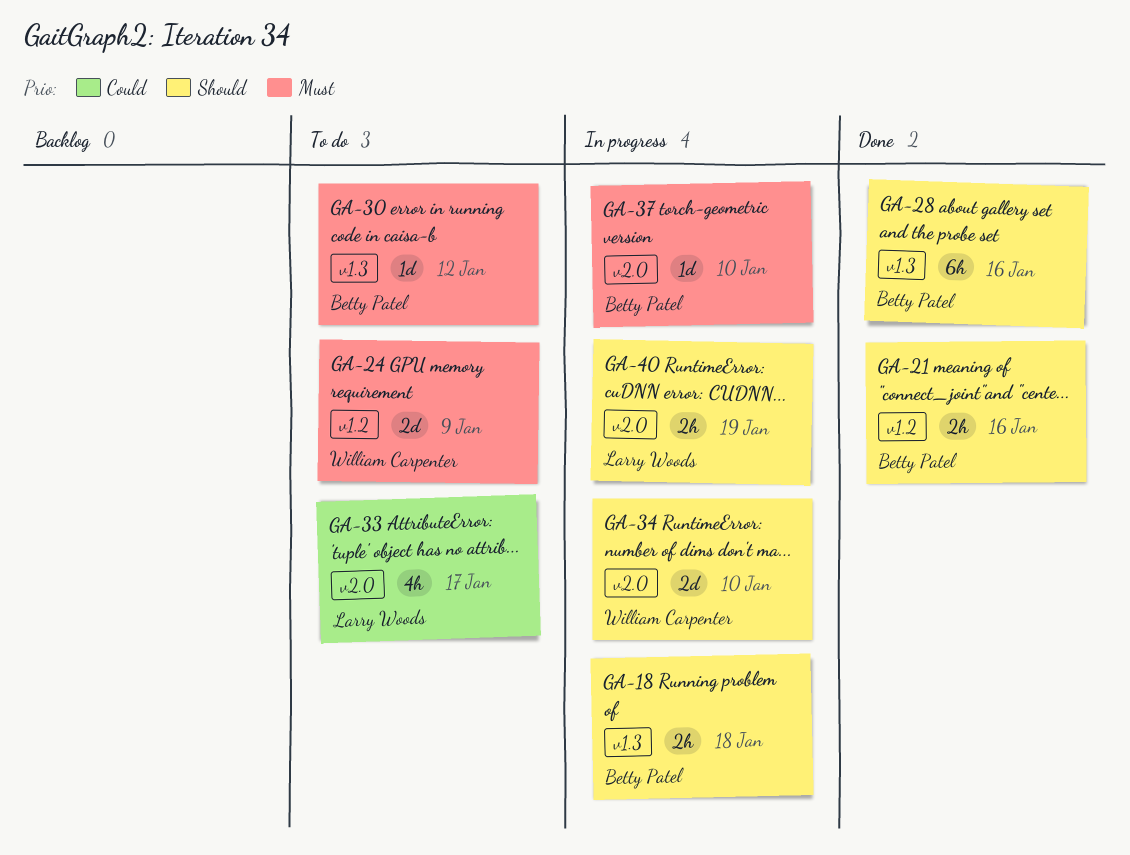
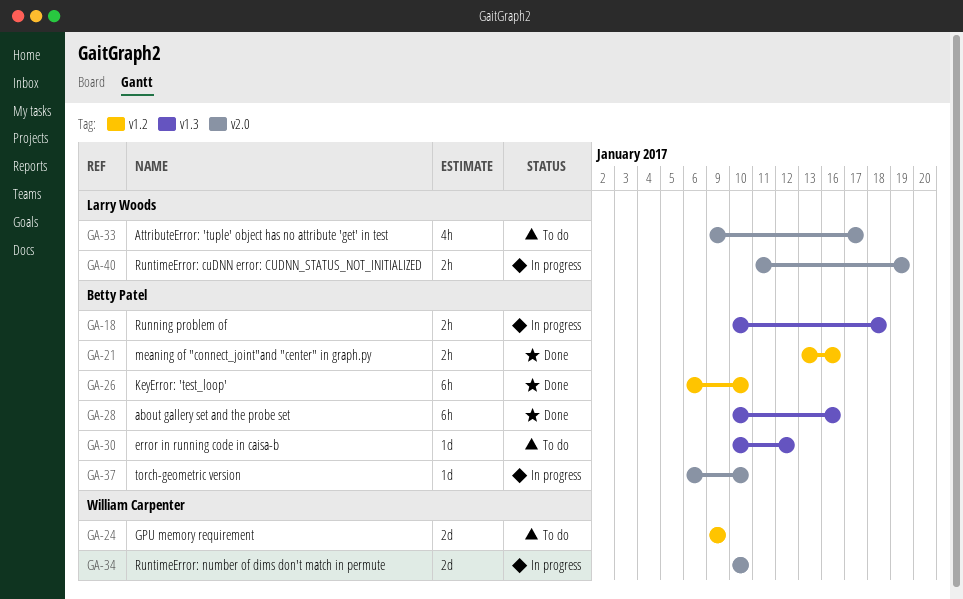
GA-26: none -> present

